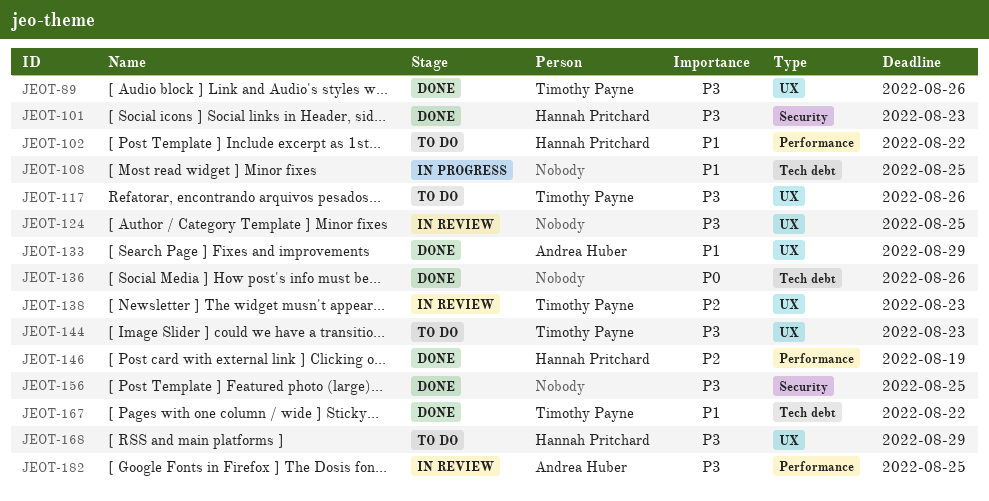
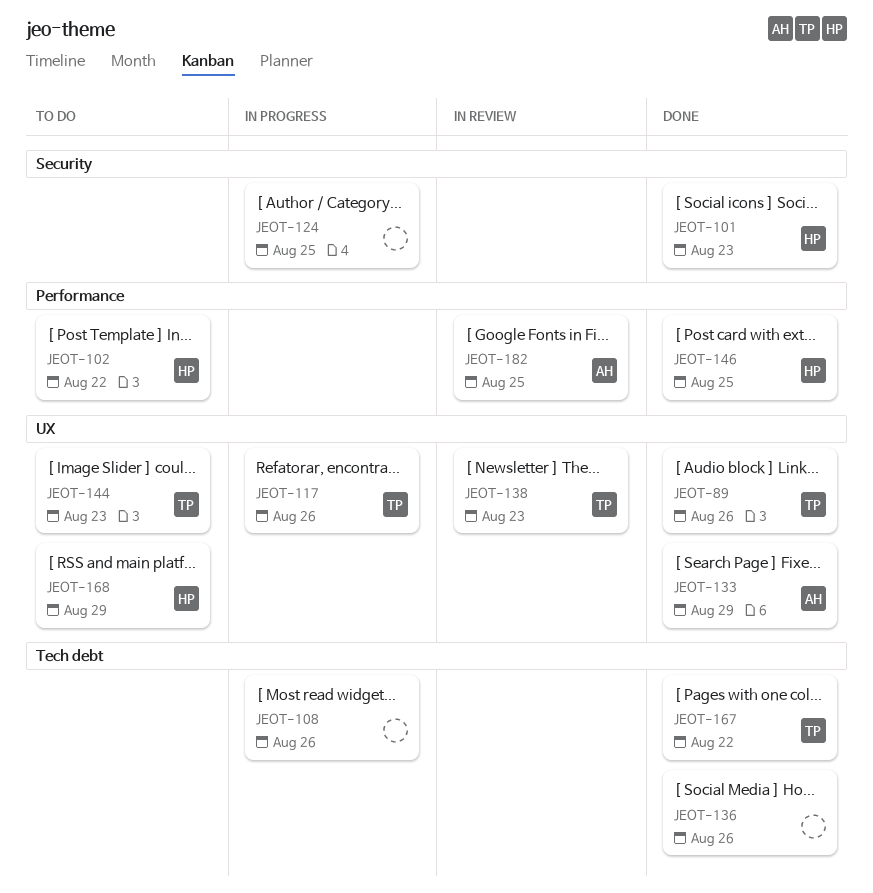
JEOT-108, due: Aug 25 -> Aug 26
JEOT-117, status: To do -> In progress
JEOT-124, status: In review -> In progress
JEOT-124, label: UX -> Security
JEOT-146, due: Aug 19 -> Aug 25
JEOT-156: present -> none

